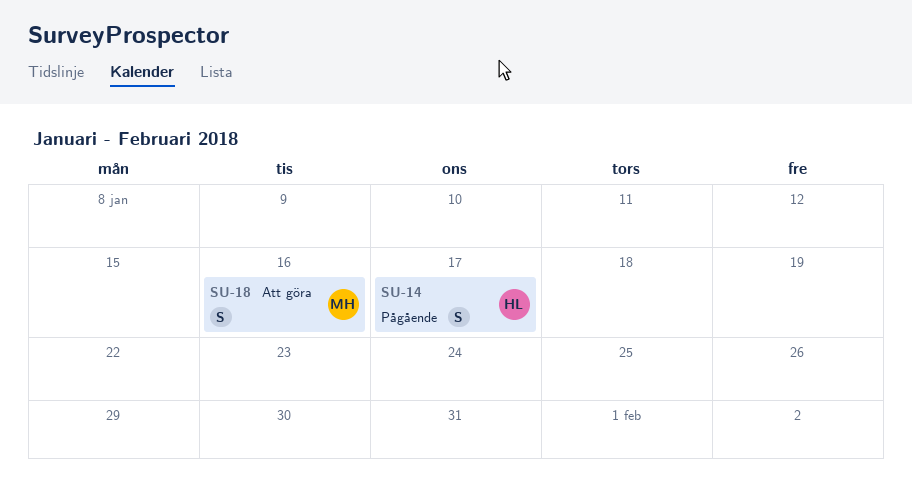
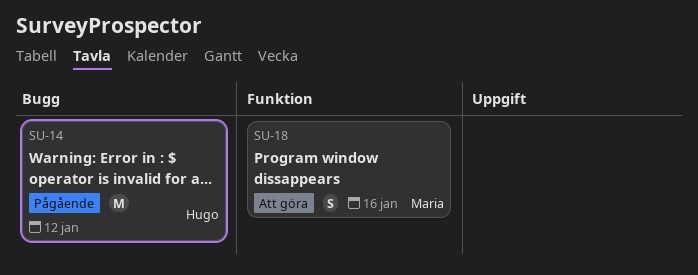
SU-14, estimate: S -> M
SU-14, due: Jan 17 -> Jan 12

